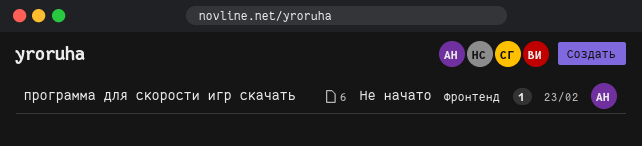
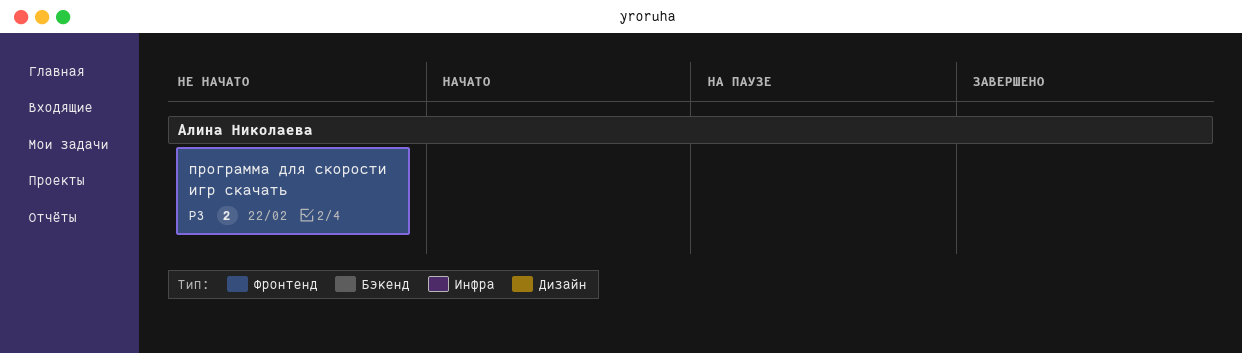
программа для скорости игр скачать, estimate: 1 -> 2
программа для скорости игр скачать, due: Feb 23 -> Feb 22

